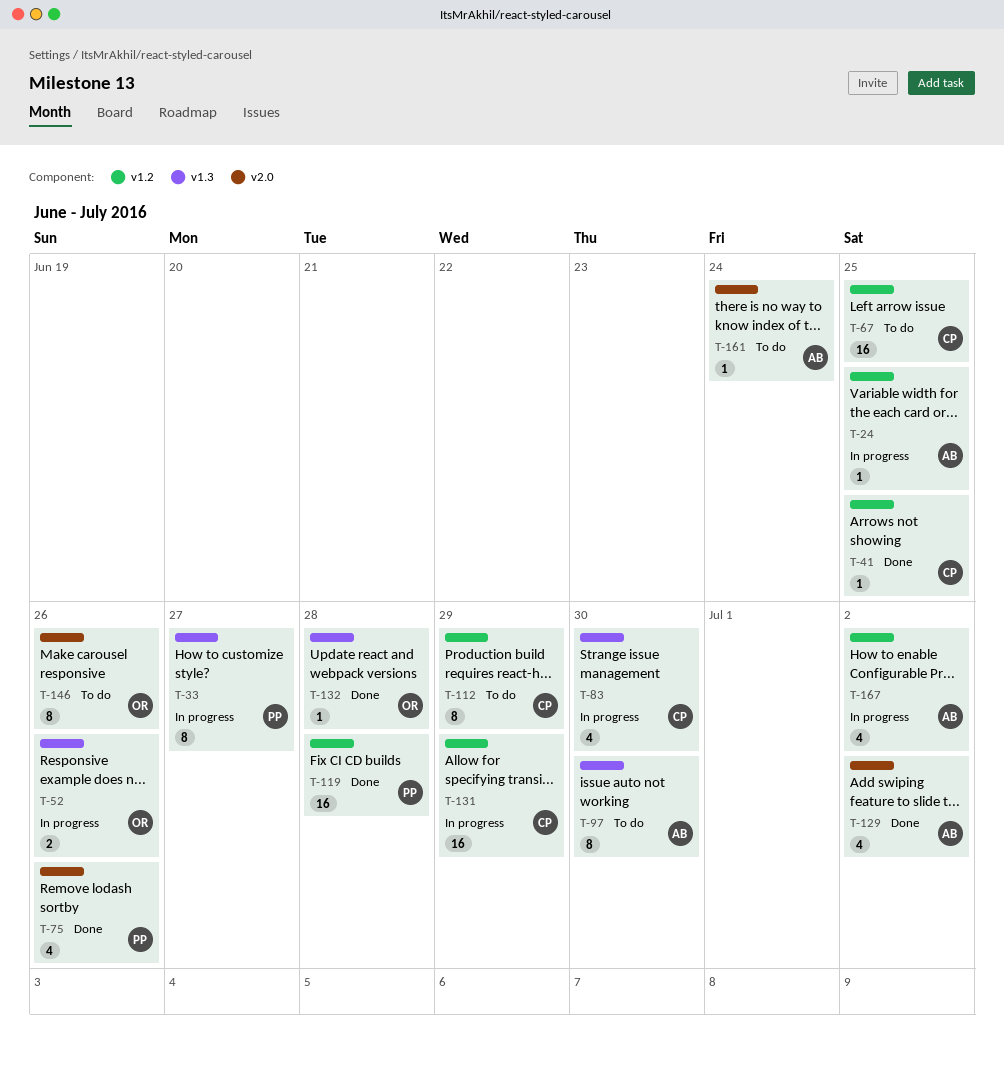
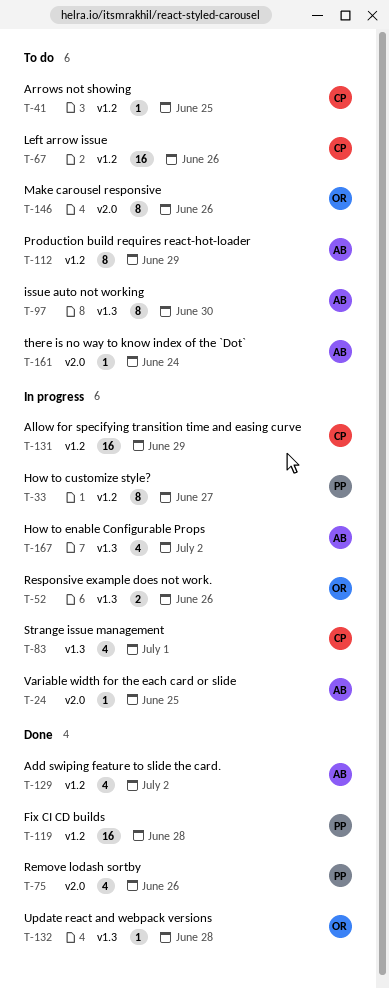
T-24, label: v1.2 -> v2.0
T-33, label: v1.3 -> v1.2
T-41, status: Done -> To do
T-67, due: Jun 25 -> Jun 26
T-83, due: Jun 30 -> Jul 1
T-112, owner: CP -> AB
T-129, label: v2.0 -> v1.2
T-167, label: v1.2 -> v1.3

